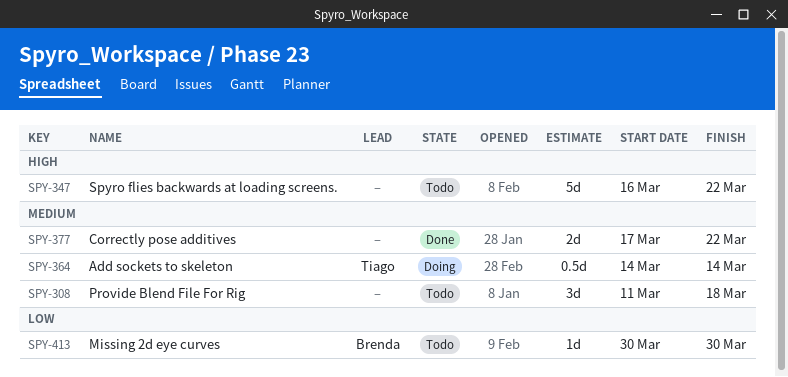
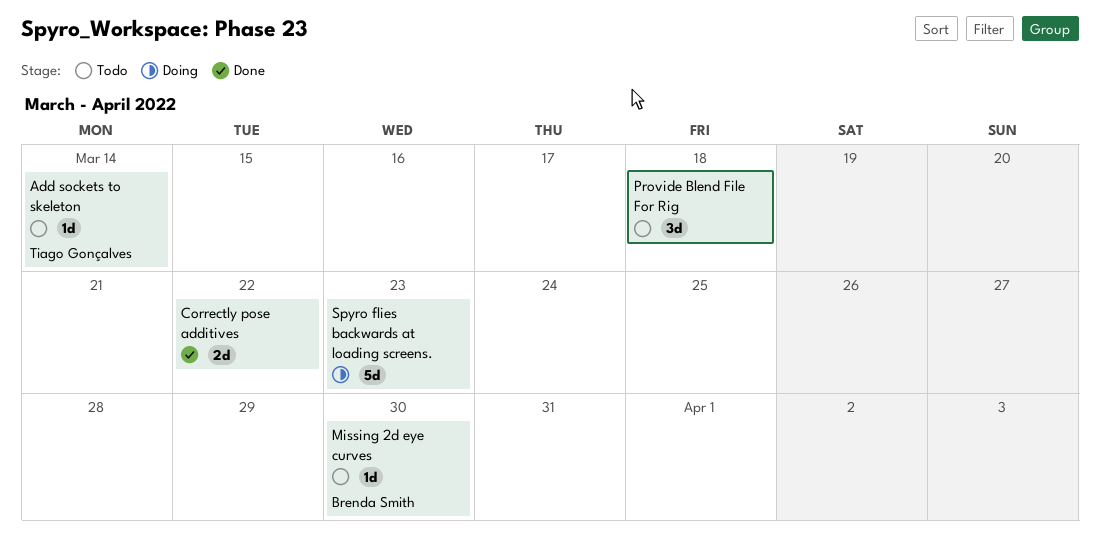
Add sockets to skeleton, status: Doing -> Todo
Add sockets to skeleton, estimate: 0.5d -> 1d
Spyro flies backwards at loading screens., status: Todo -> Doing
Spyro flies backwards at loading screens., due: Mar 22 -> Mar 23

